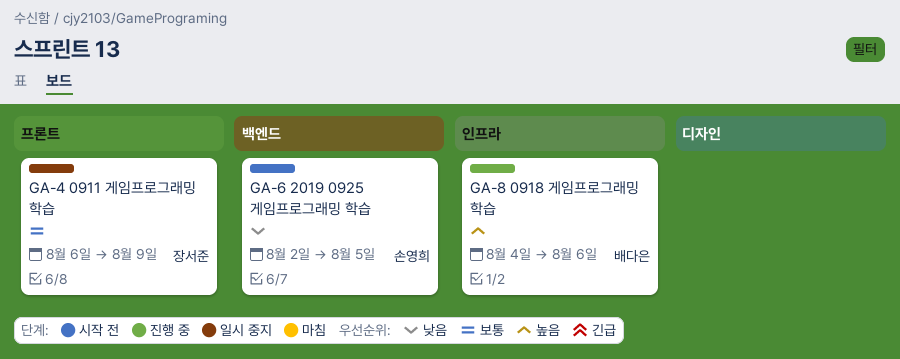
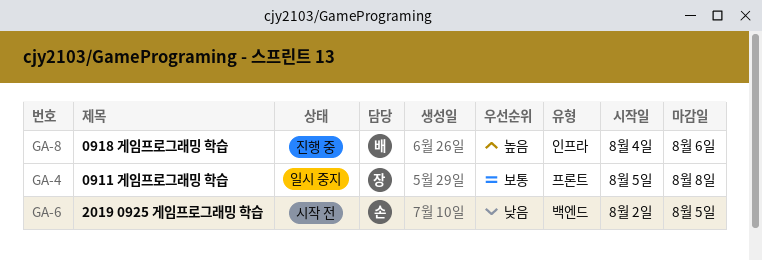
GA-4, start: Aug 6 -> Aug 5
GA-4, due: Aug 9 -> Aug 8

